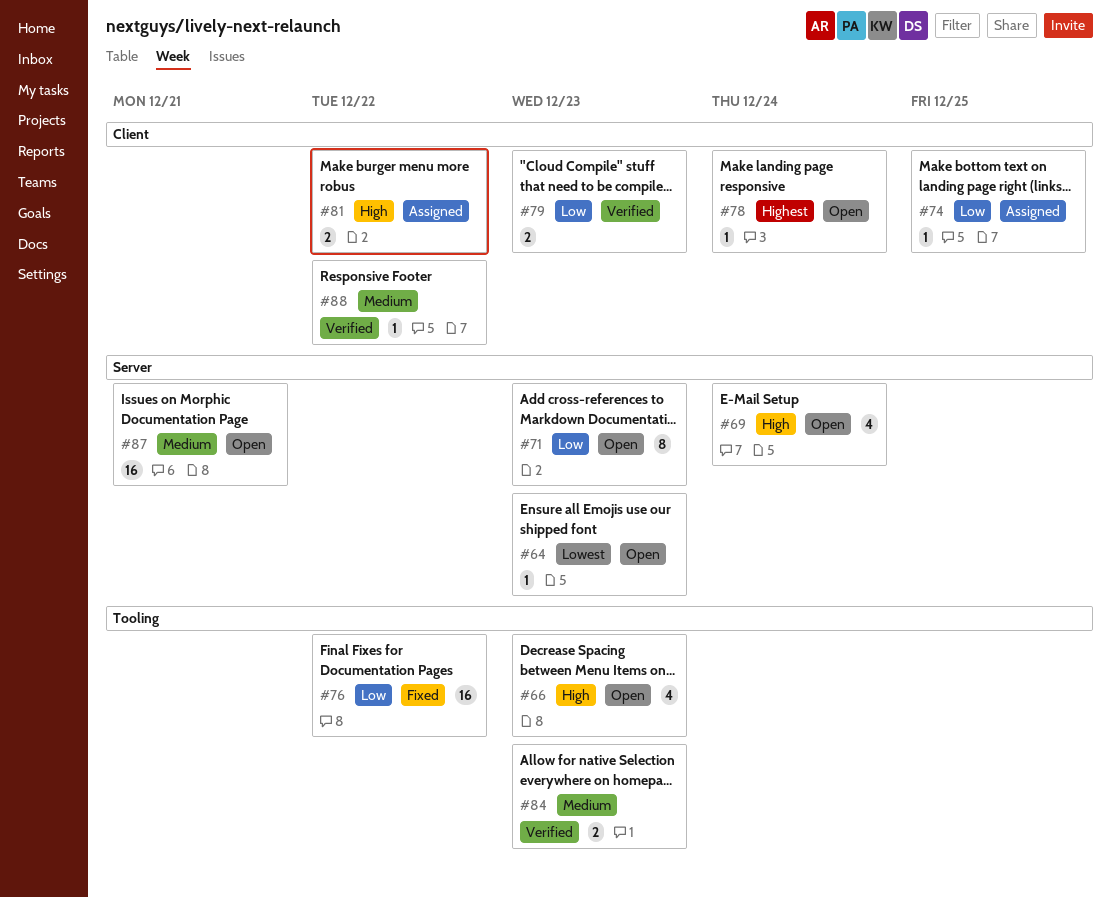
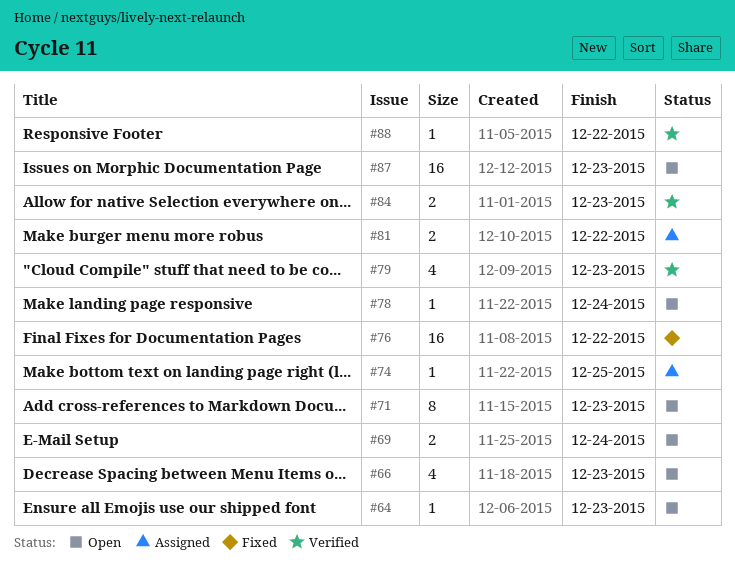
#69, estimate: 4 -> 2
#79, estimate: 2 -> 4
#87, due: Dec 21 -> Dec 23

